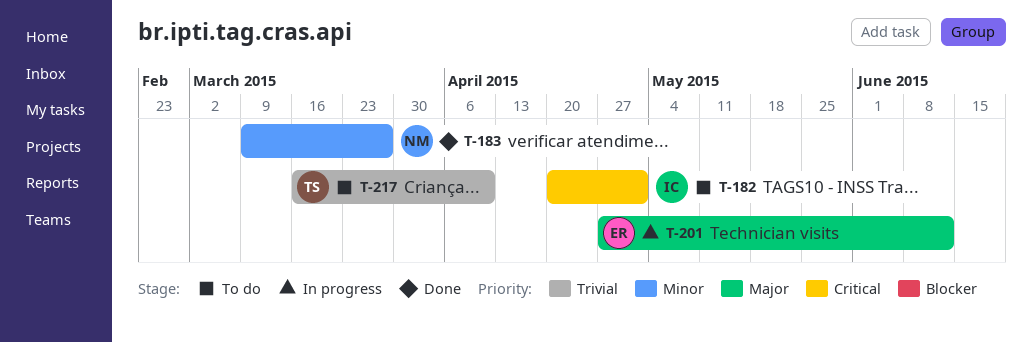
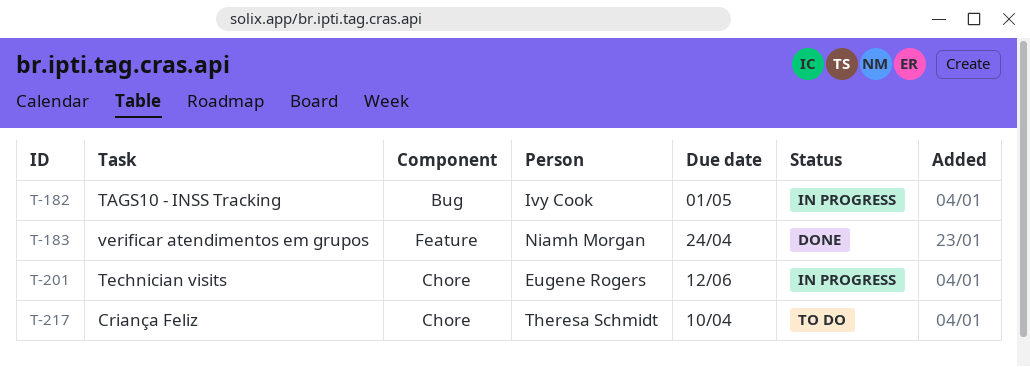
T-182, status: To do -> In progress
T-183, due: Mar 27 -> Apr 24

